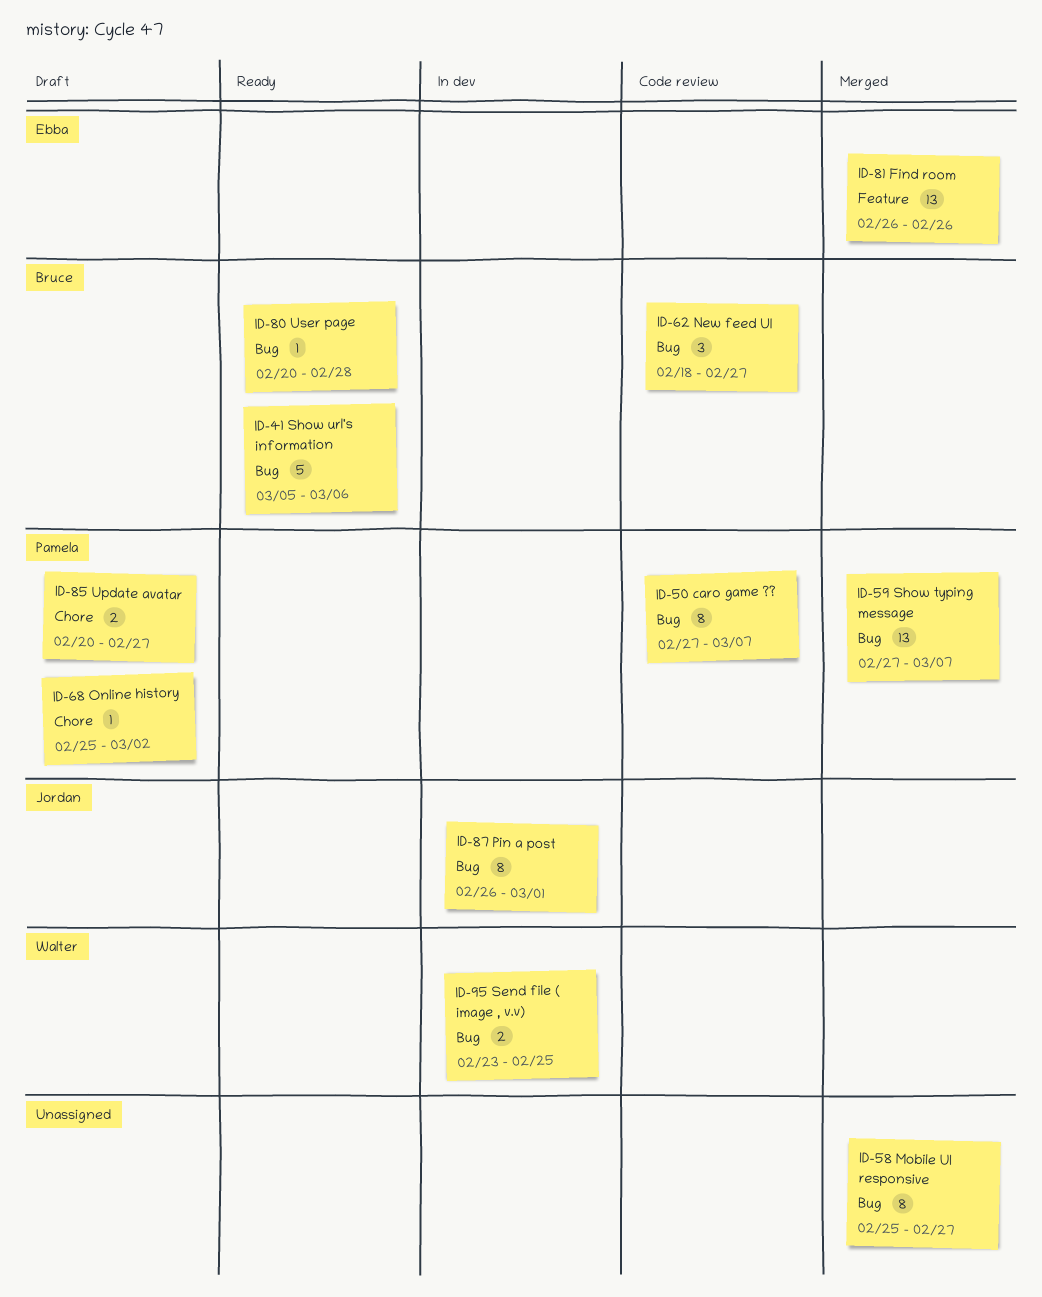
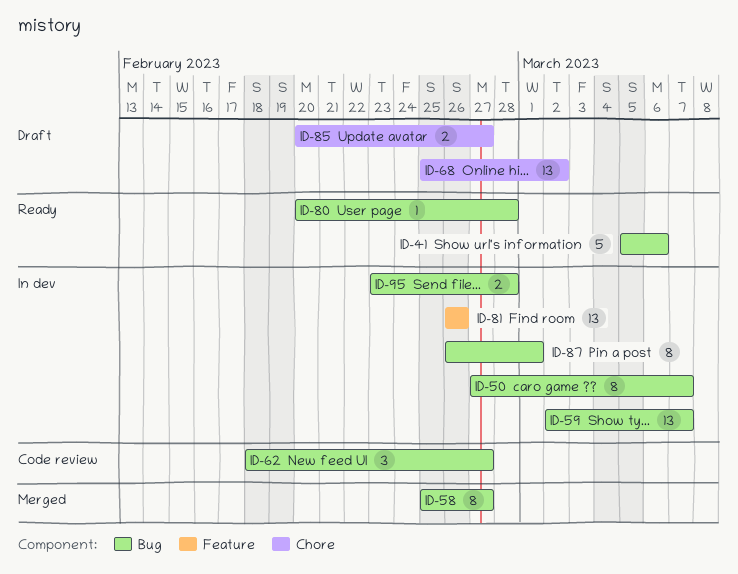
ID-50, status: Code review -> In dev
ID-59, status: Merged -> In dev
ID-59, start: Feb 27 -> Mar 2
ID-68, estimate: 1 -> 13
ID-81, status: Merged -> In dev
ID-95, due: Feb 25 -> Feb 28

